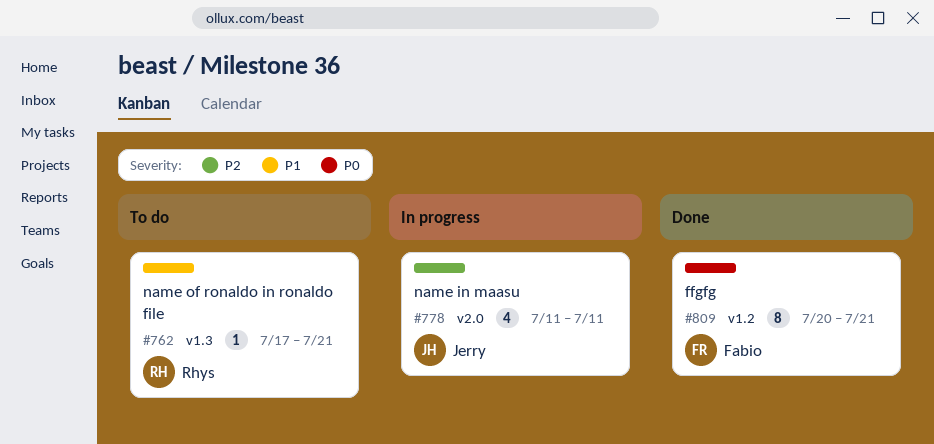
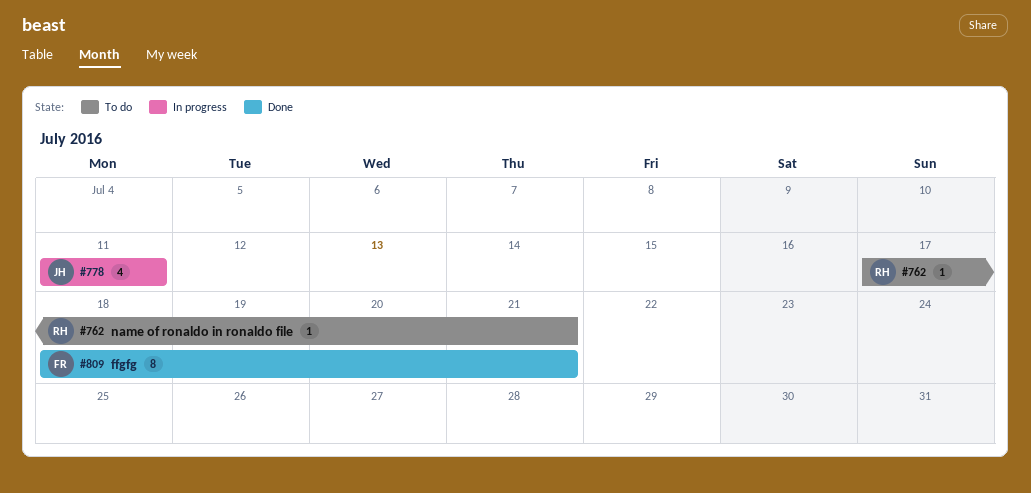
#809, start: Jul 20 -> Jul 18

